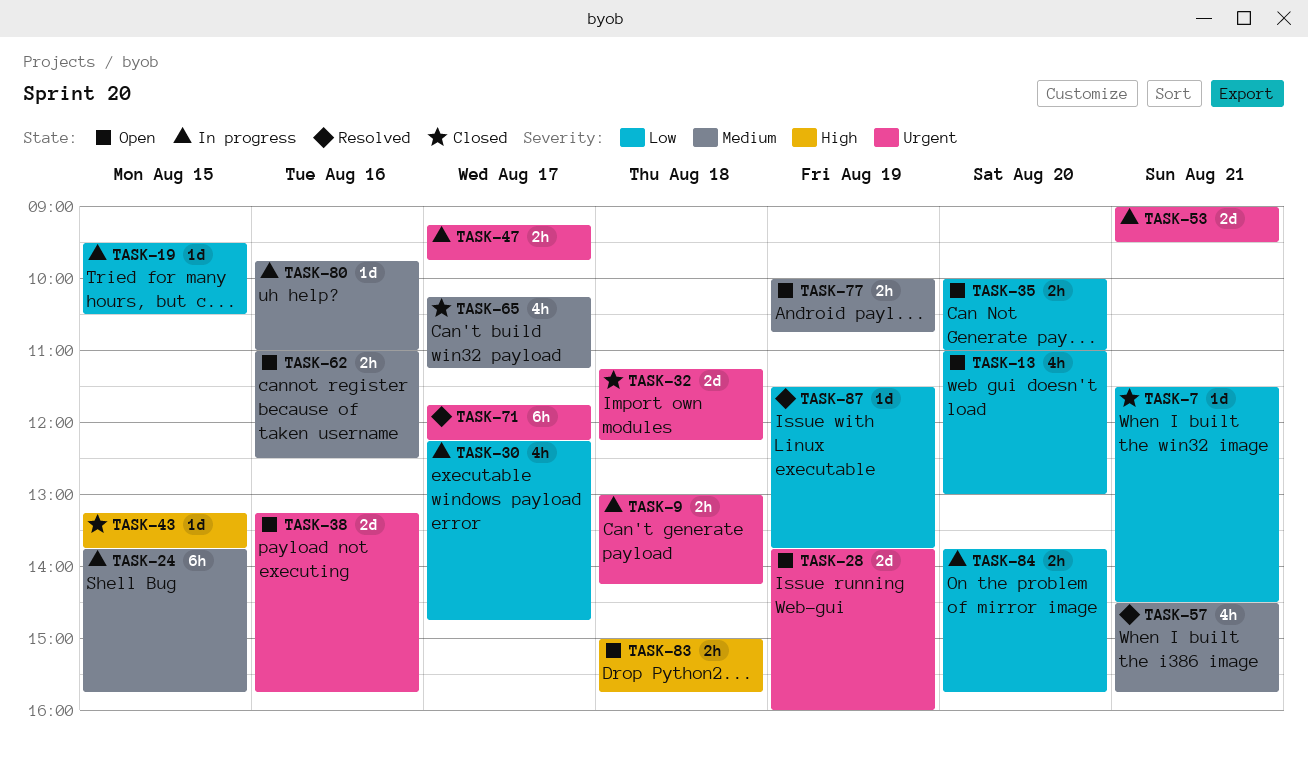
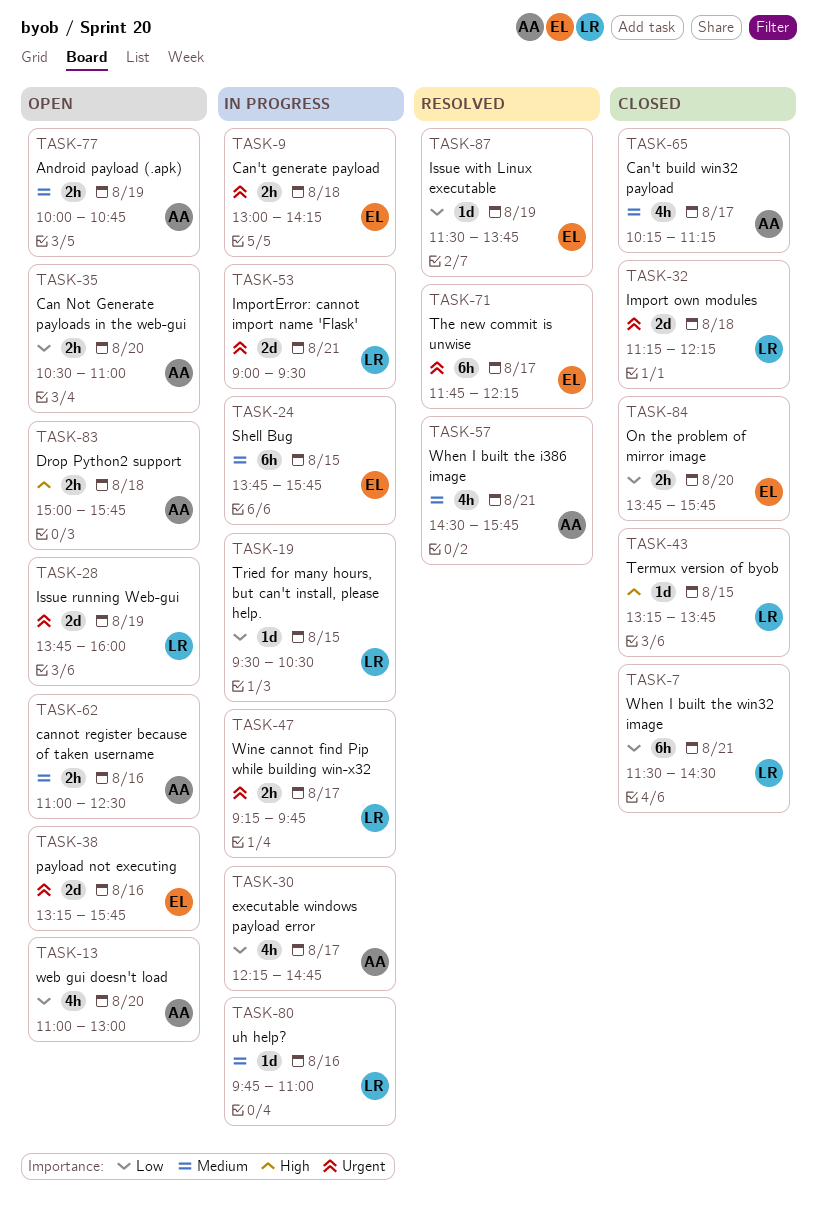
TASK-7, estimate: 1d -> 6h
TASK-35, begins: 10:00 -> 10:30
TASK-84, status: In progress -> Closed

